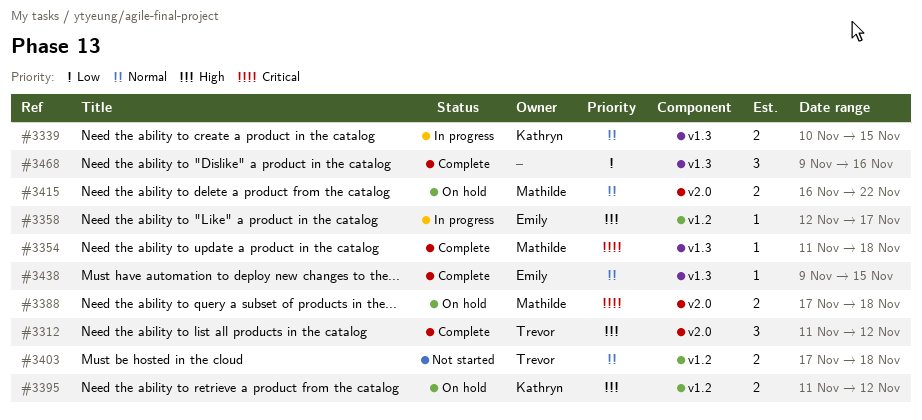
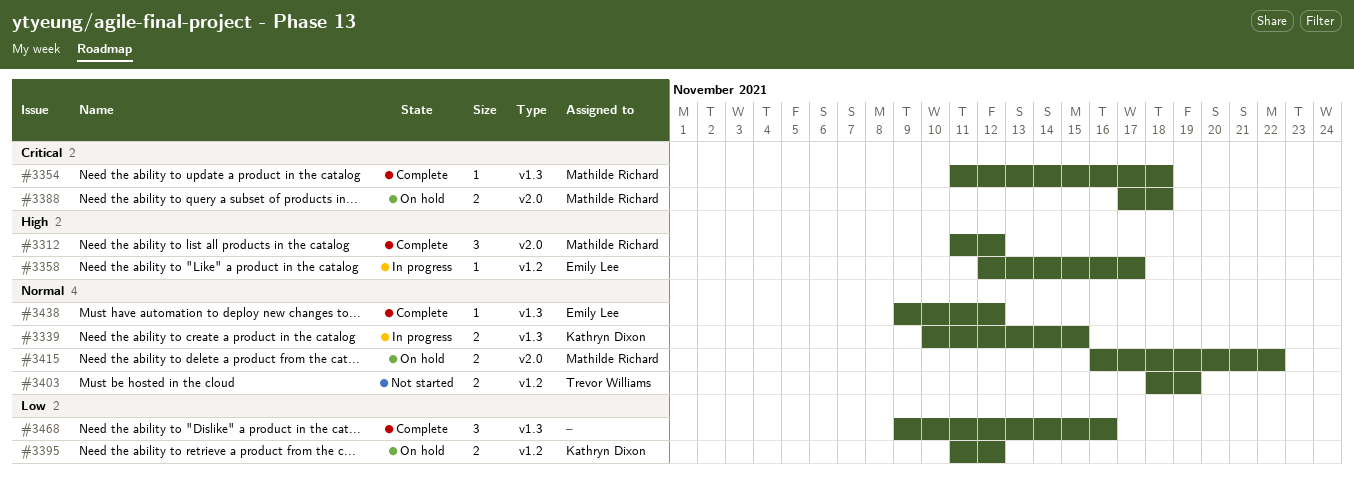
#3312, owner: Trevor Williams -> Mathilde Richard
#3395, priority: High -> Low
#3403, start: Nov 17 -> Nov 18
#3403, due: Nov 18 -> Nov 19
#3438, due: Nov 15 -> Nov 12

